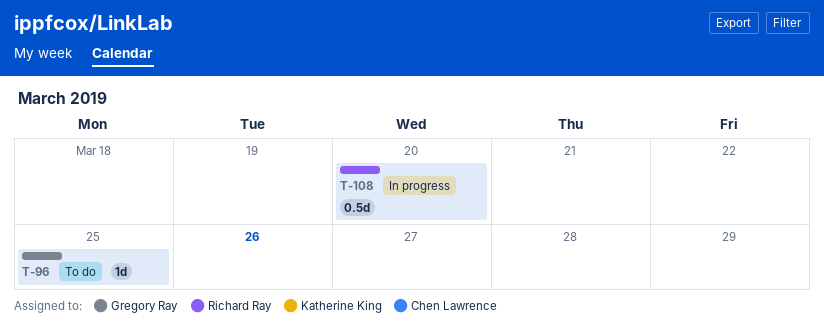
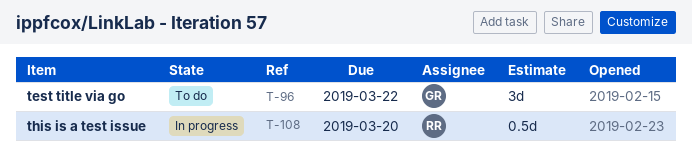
T-96, estimate: 1d -> 3d
T-96, due: Mar 25 -> Mar 22

